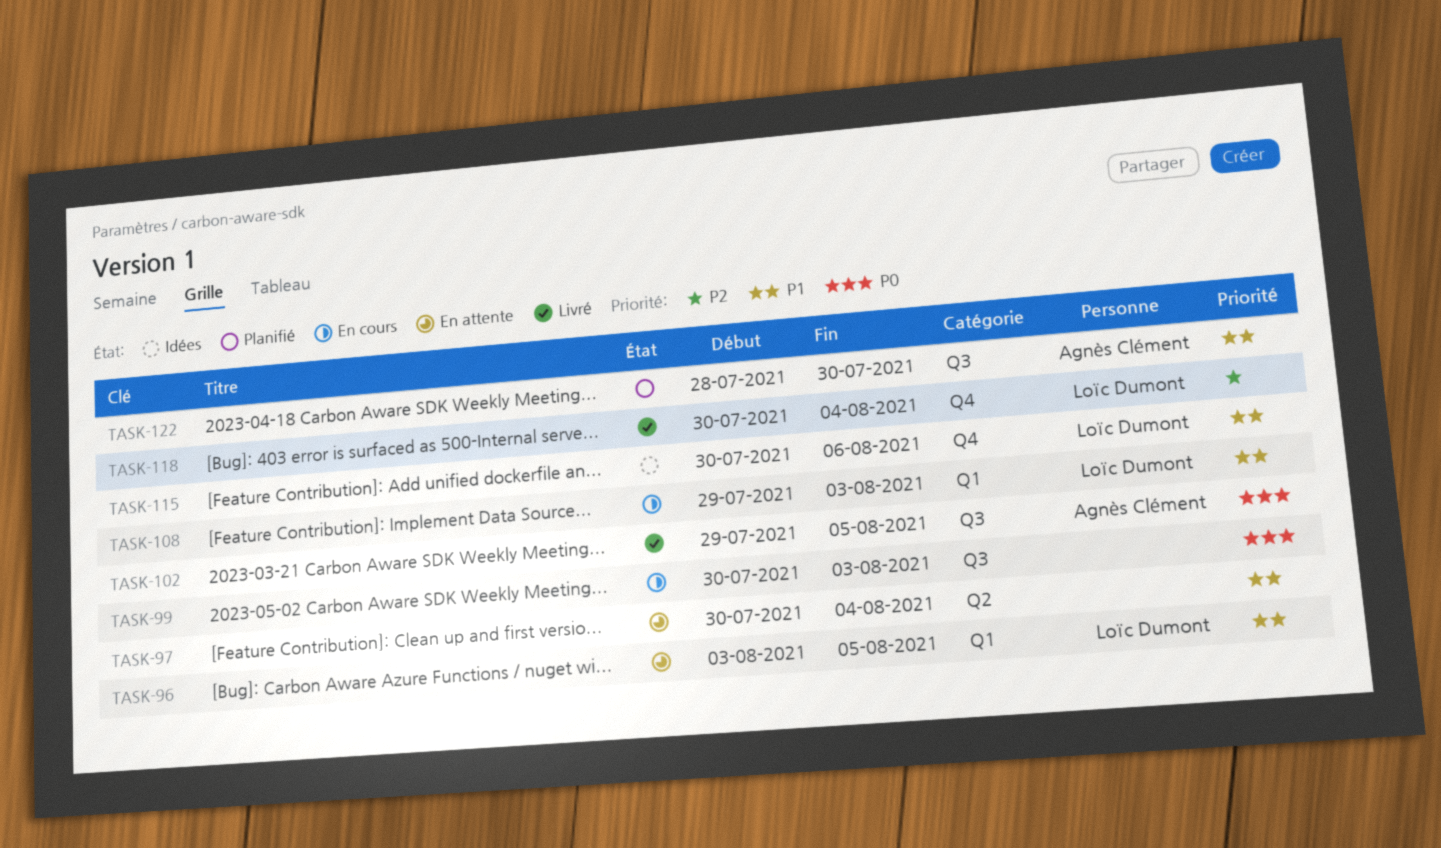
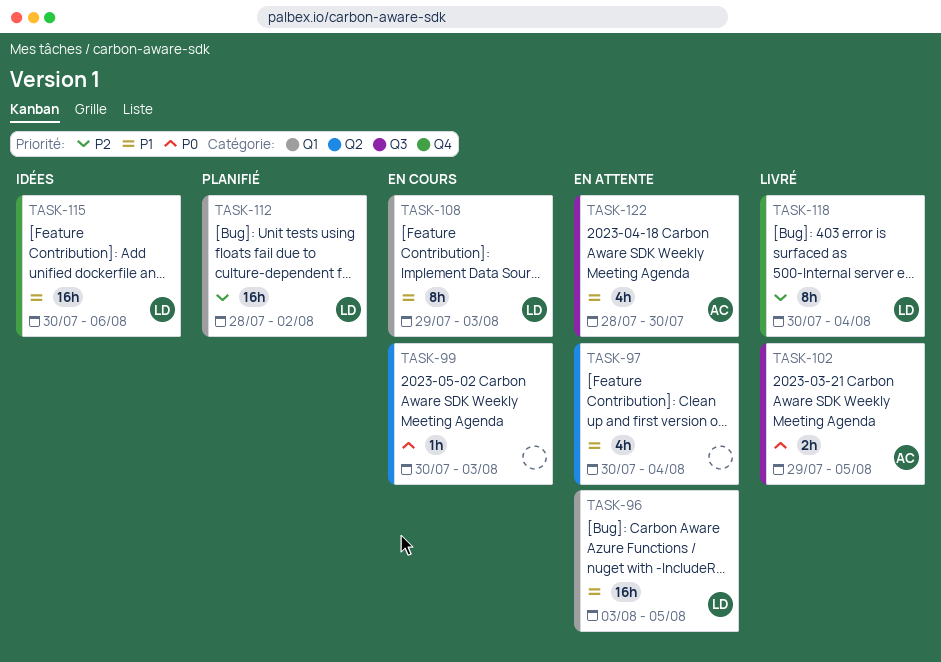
TASK-99, label: Q3 -> Q2
TASK-112: none -> present
TASK-122, status: Planifié -> En attente

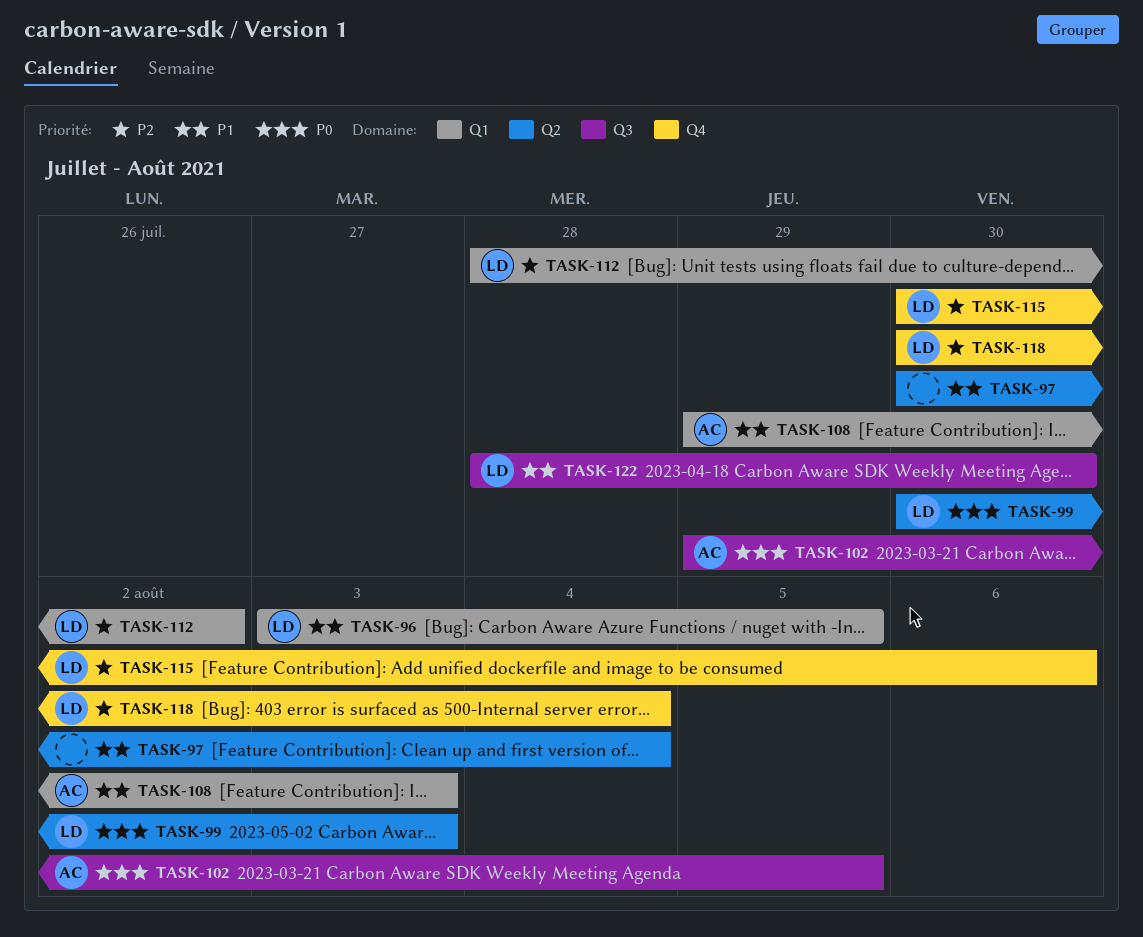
TASK-99, owner: none -> LD
TASK-108, owner: LD -> AC
TASK-115, priority: P1 -> P2
TASK-122, owner: AC -> LD

